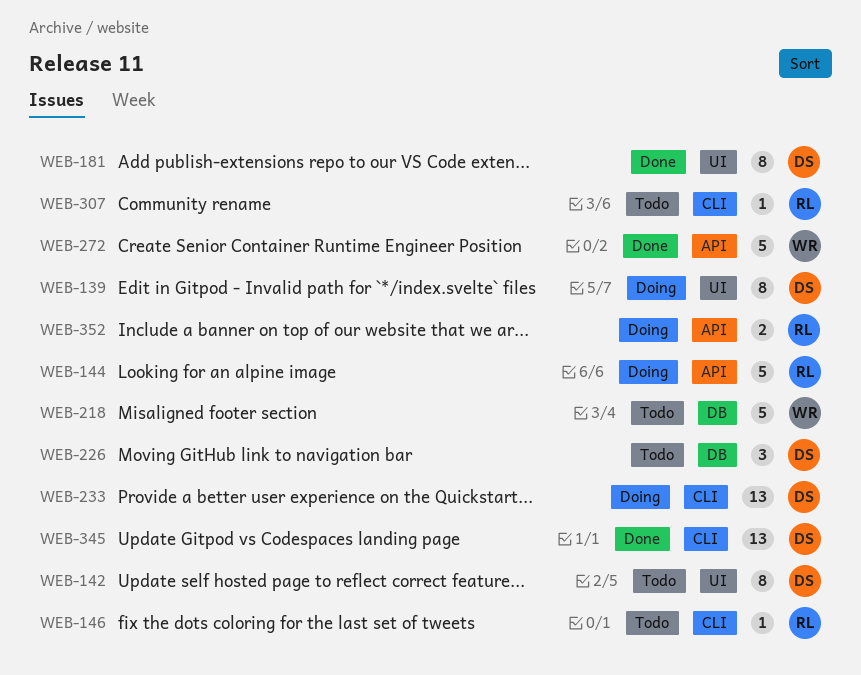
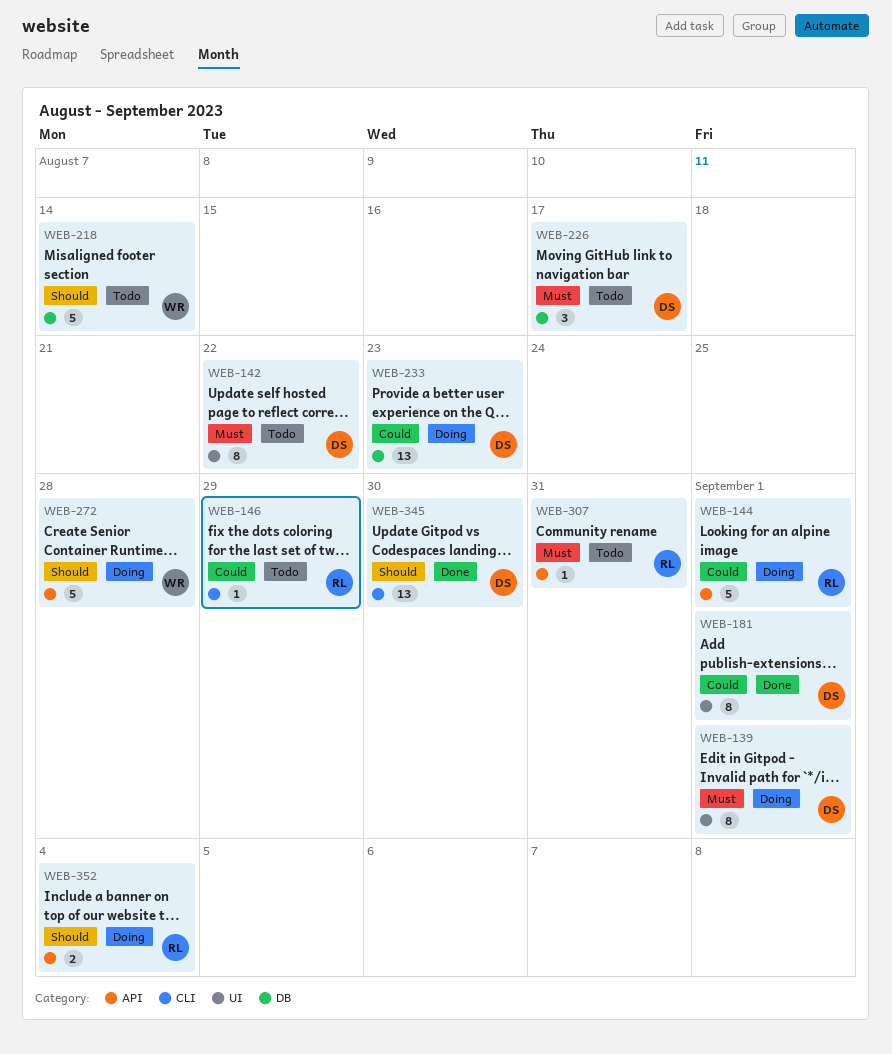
WEB-233, label: CLI -> DB
WEB-272, status: Done -> Doing
WEB-307, label: CLI -> API

